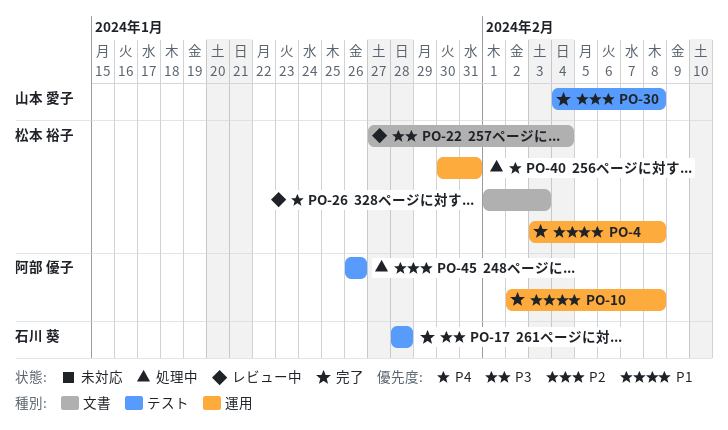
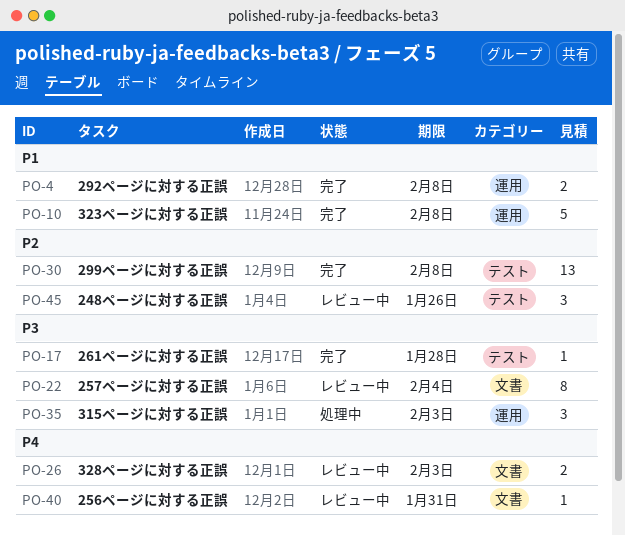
PO-35: none -> present
PO-40, status: 処理中 -> レビュー中
PO-40, label: 運用 -> 文書
PO-45, status: 処理中 -> レビュー中

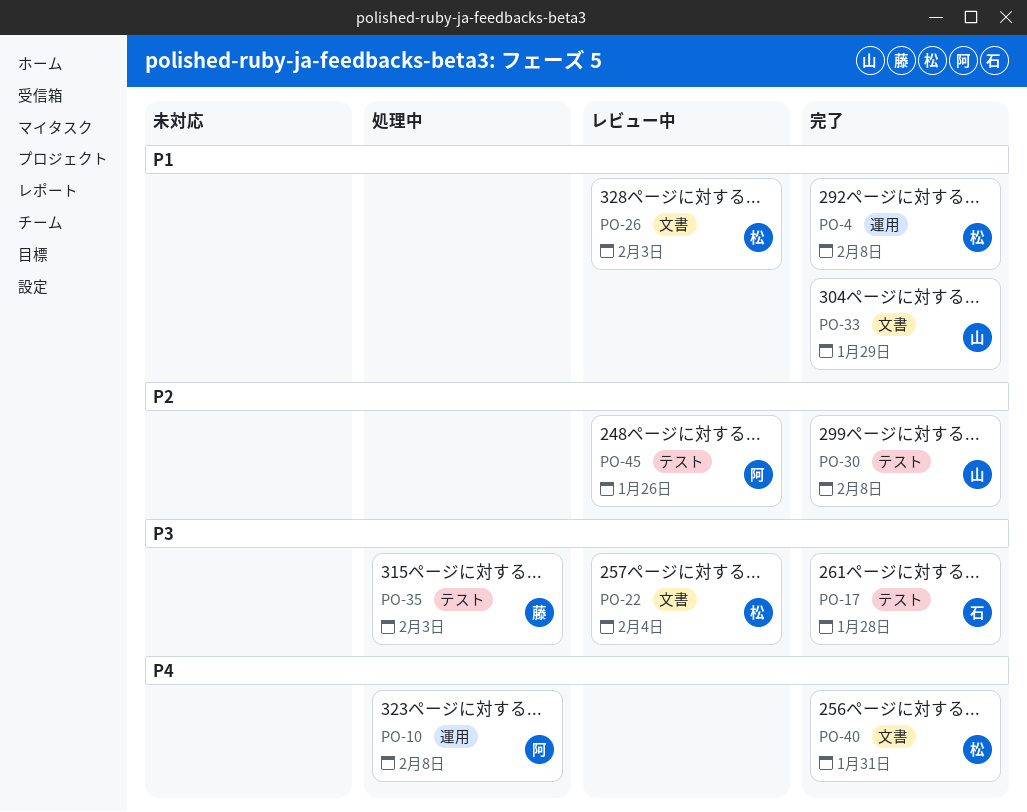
PO-10, status: 完了 -> 処理中
PO-10, priority: P1 -> P4
PO-26, priority: P4 -> P1
PO-33: none -> present
PO-35, label: 運用 -> テスト
PO-40, status: レビュー中 -> 完了

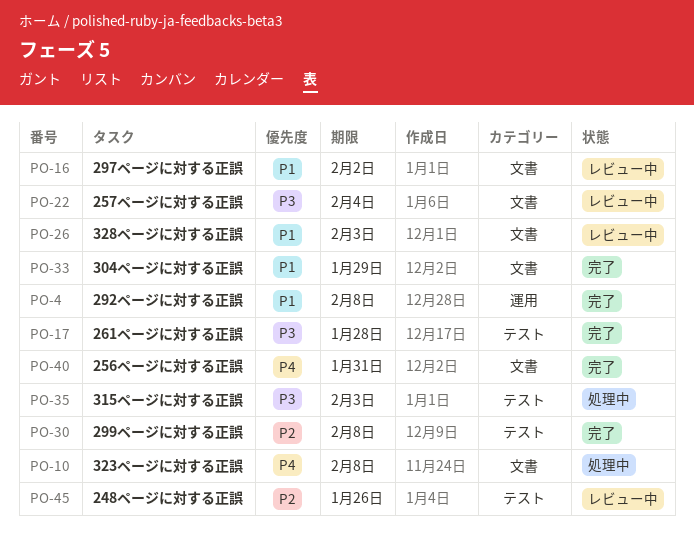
PO-10, label: 運用 -> 文書
PO-16: none -> present

